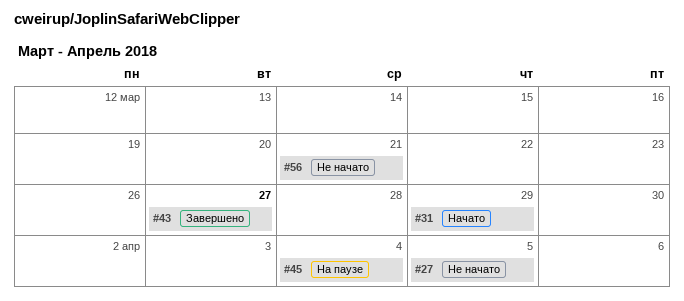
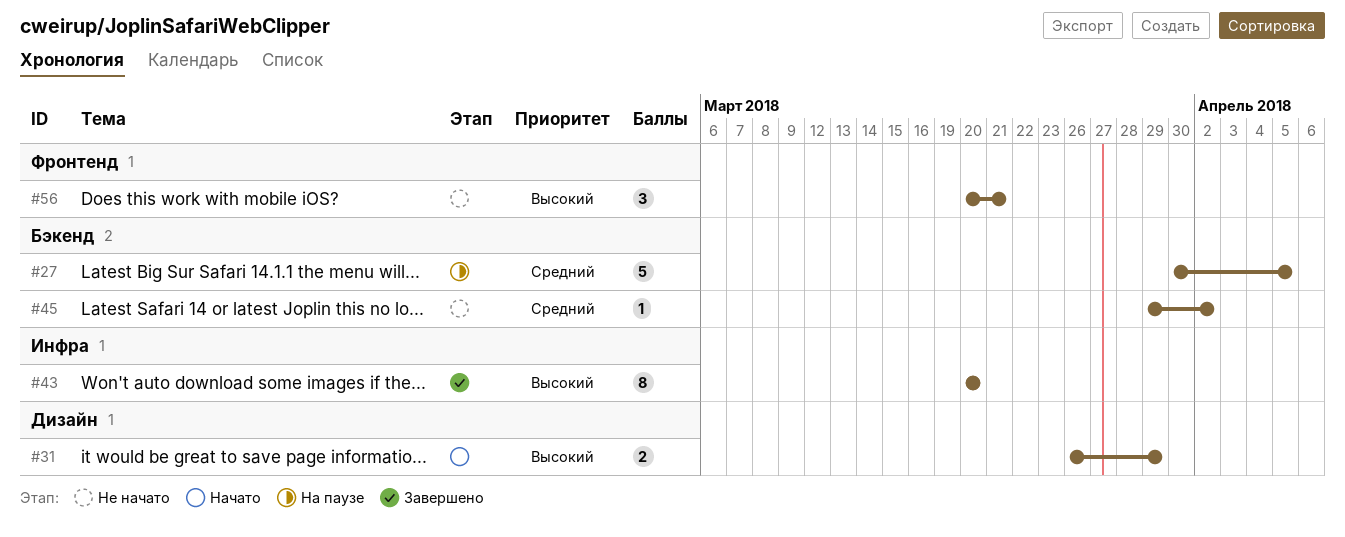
#27, status: Не начато -> На паузе
#43, due: Mar 27 -> Mar 20
#45, status: На паузе -> Не начато
#45, due: Apr 4 -> Apr 2

